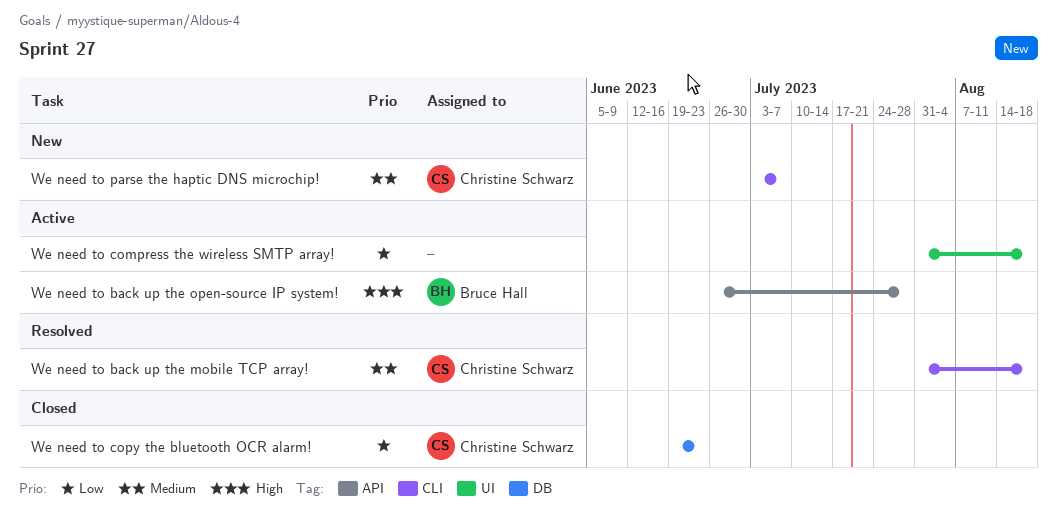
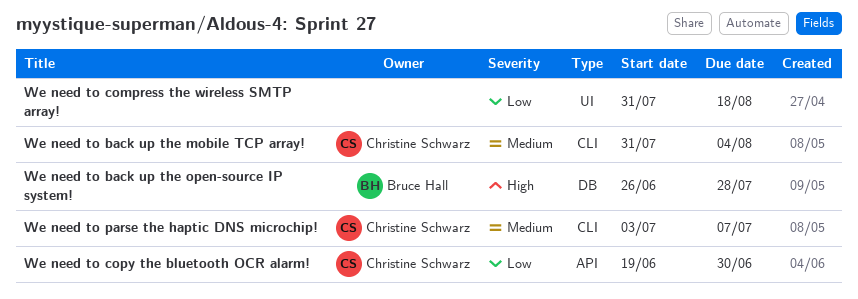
We need to back up the mobile TCP array!, due: Aug 18 -> Aug 4
We need to back up the open-source IP system!, label: API -> DB
We need to copy the bluetooth OCR alarm!, label: DB -> API
We need to copy the bluetooth OCR alarm!, due: Jun 23 -> Jun 30

